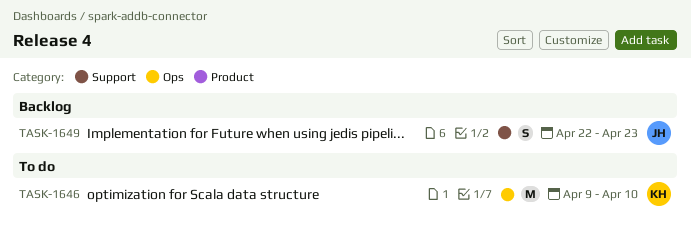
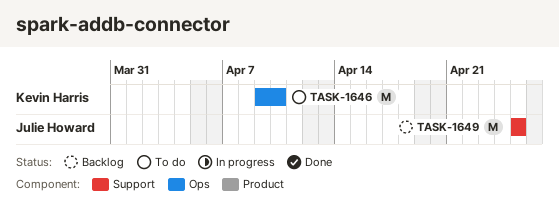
TASK-1649, estimate: S -> M
TASK-1649, start: Apr 22 -> Apr 25
TASK-1649, due: Apr 23 -> Apr 25

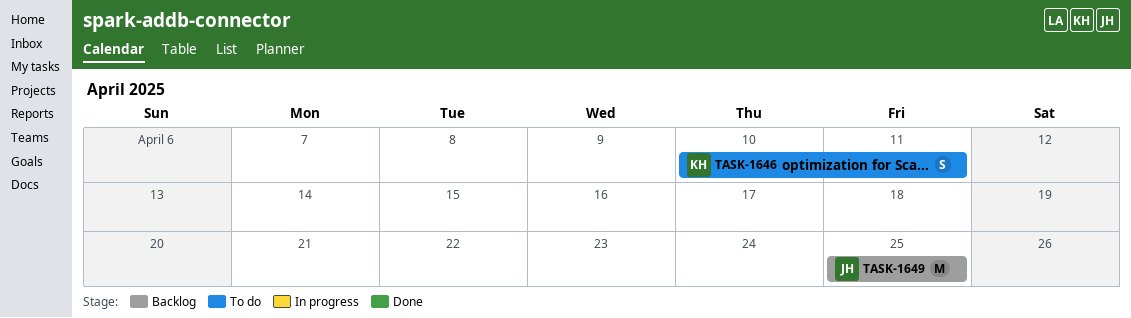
TASK-1646, estimate: M -> S
TASK-1646, start: Apr 9 -> Apr 10
TASK-1646, due: Apr 10 -> Apr 11

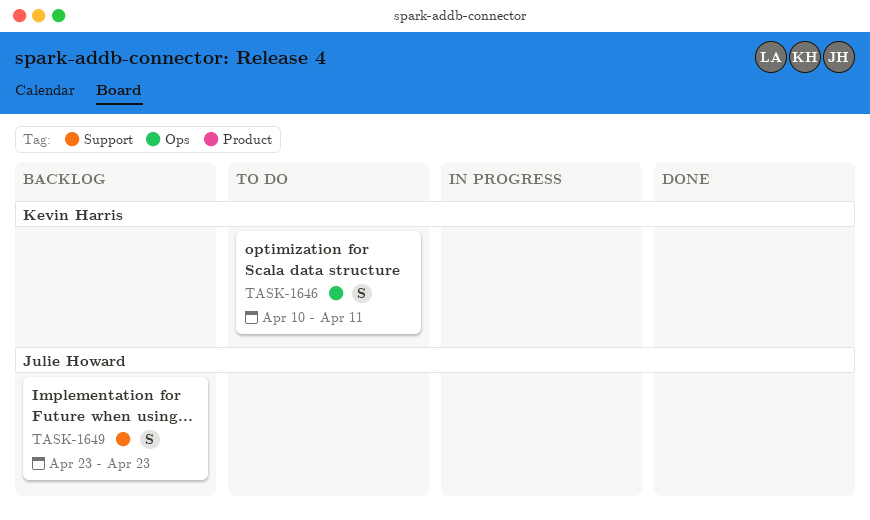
TASK-1649, estimate: M -> S
TASK-1649, start: Apr 25 -> Apr 23
TASK-1649, due: Apr 25 -> Apr 23

